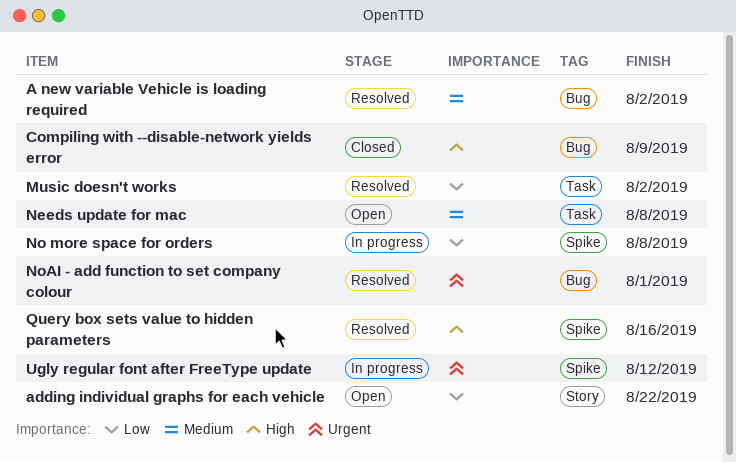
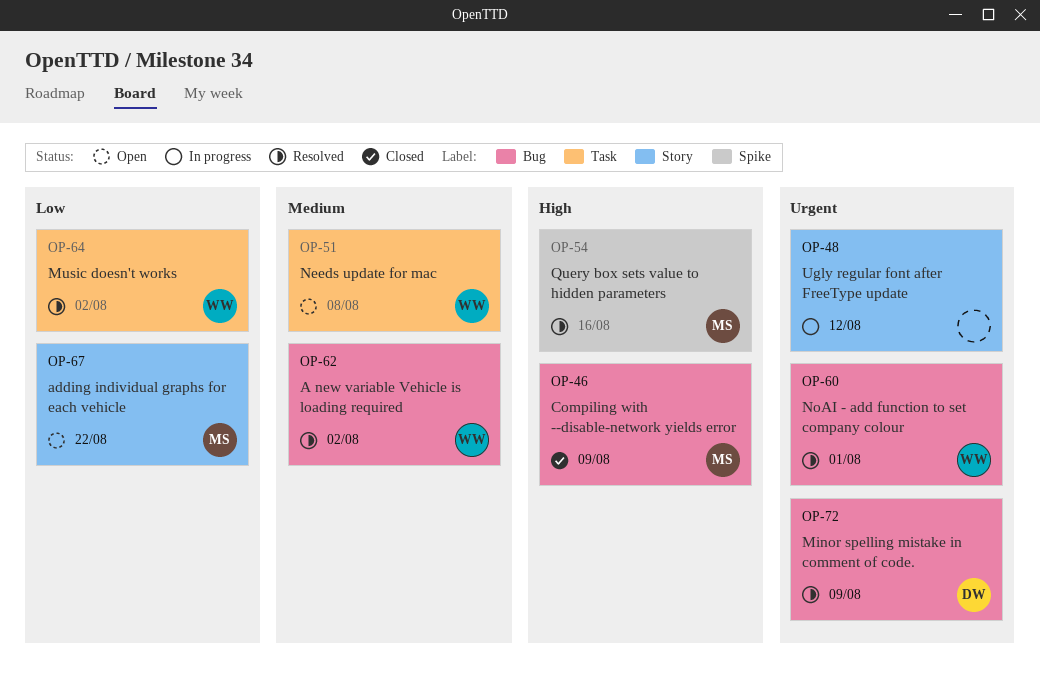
Minor spelling mistake in comment of code.: none -> present
No more space for orders: present -> none
Ugly regular font after FreeType update, label: Spike -> Story

